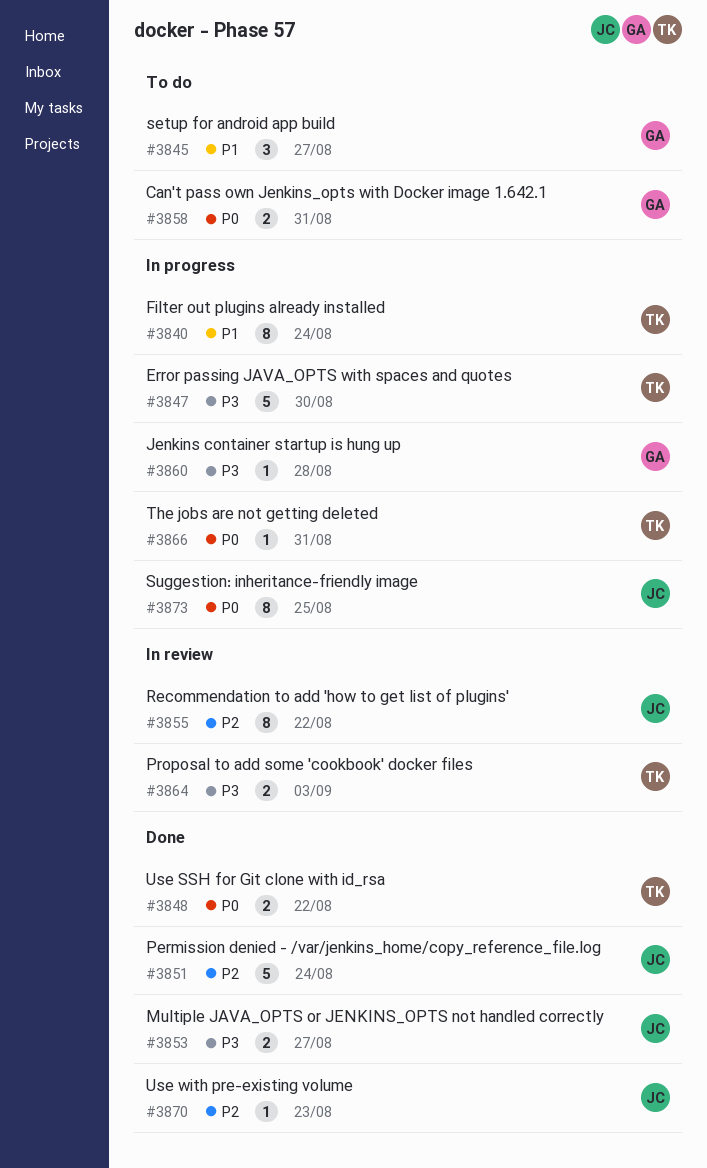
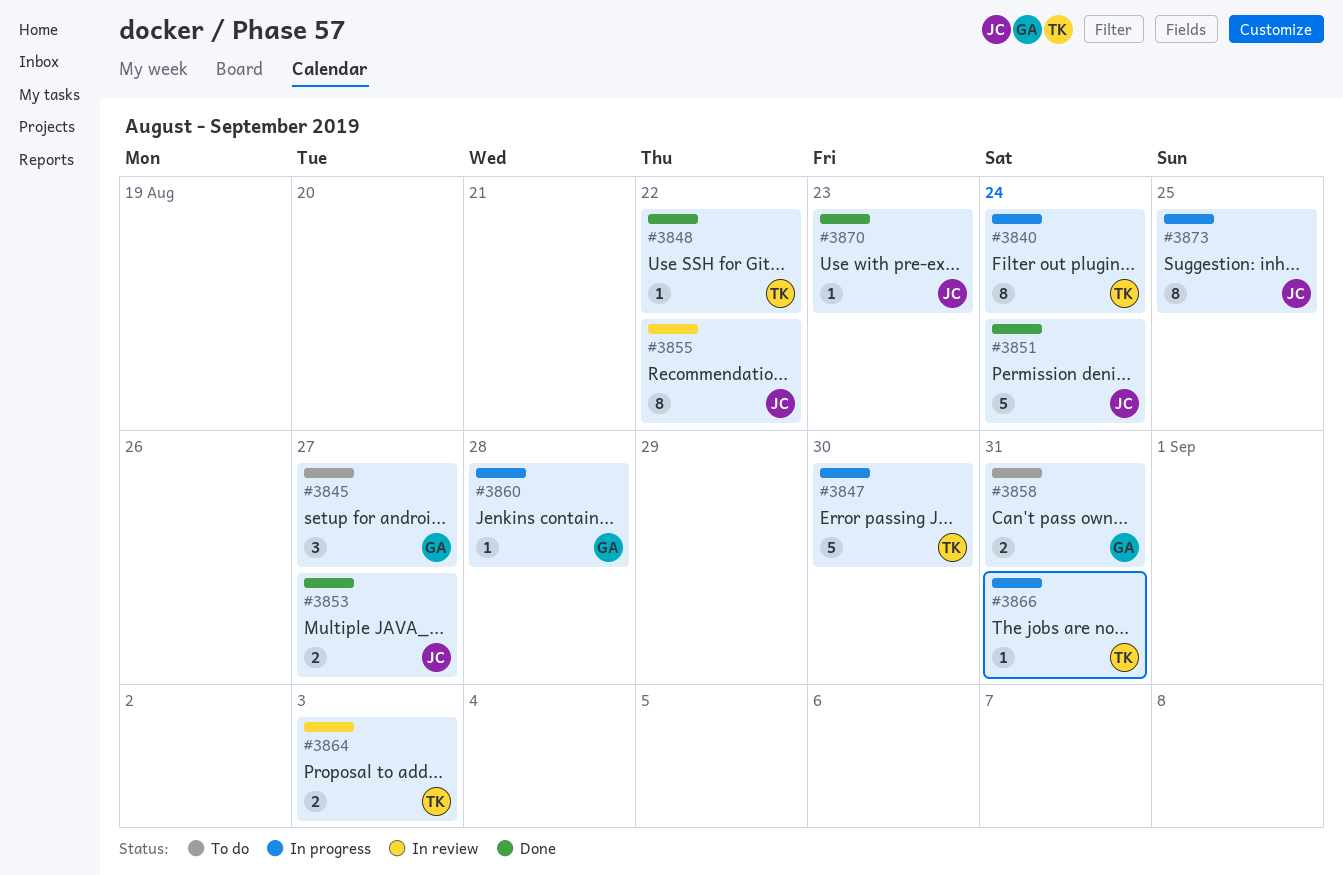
#3848, estimate: 2 -> 1

